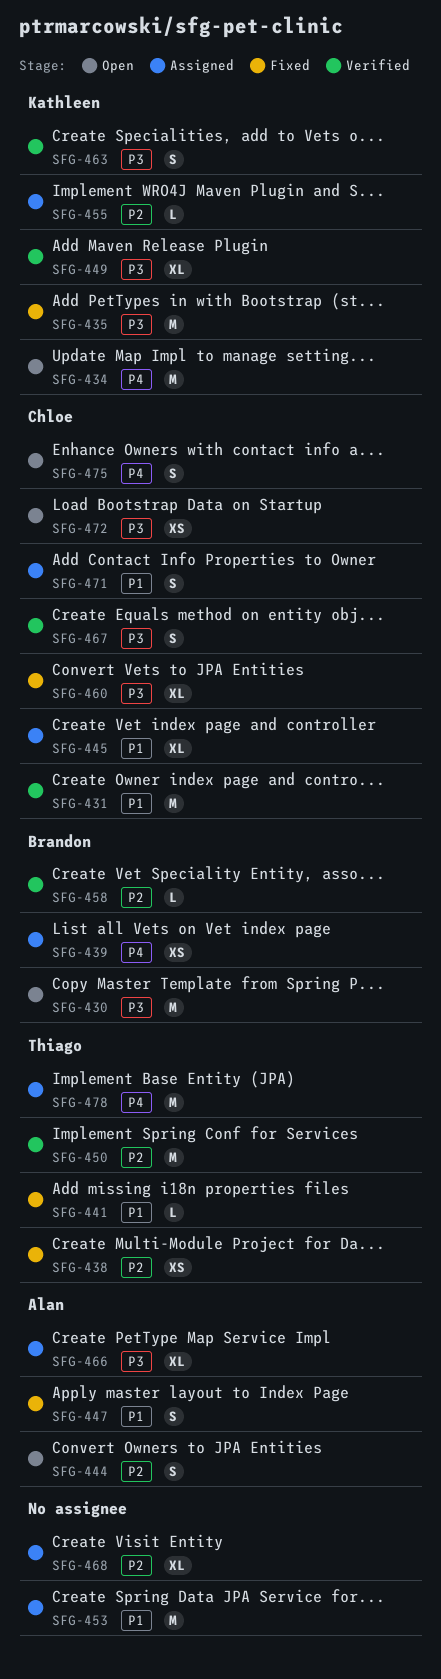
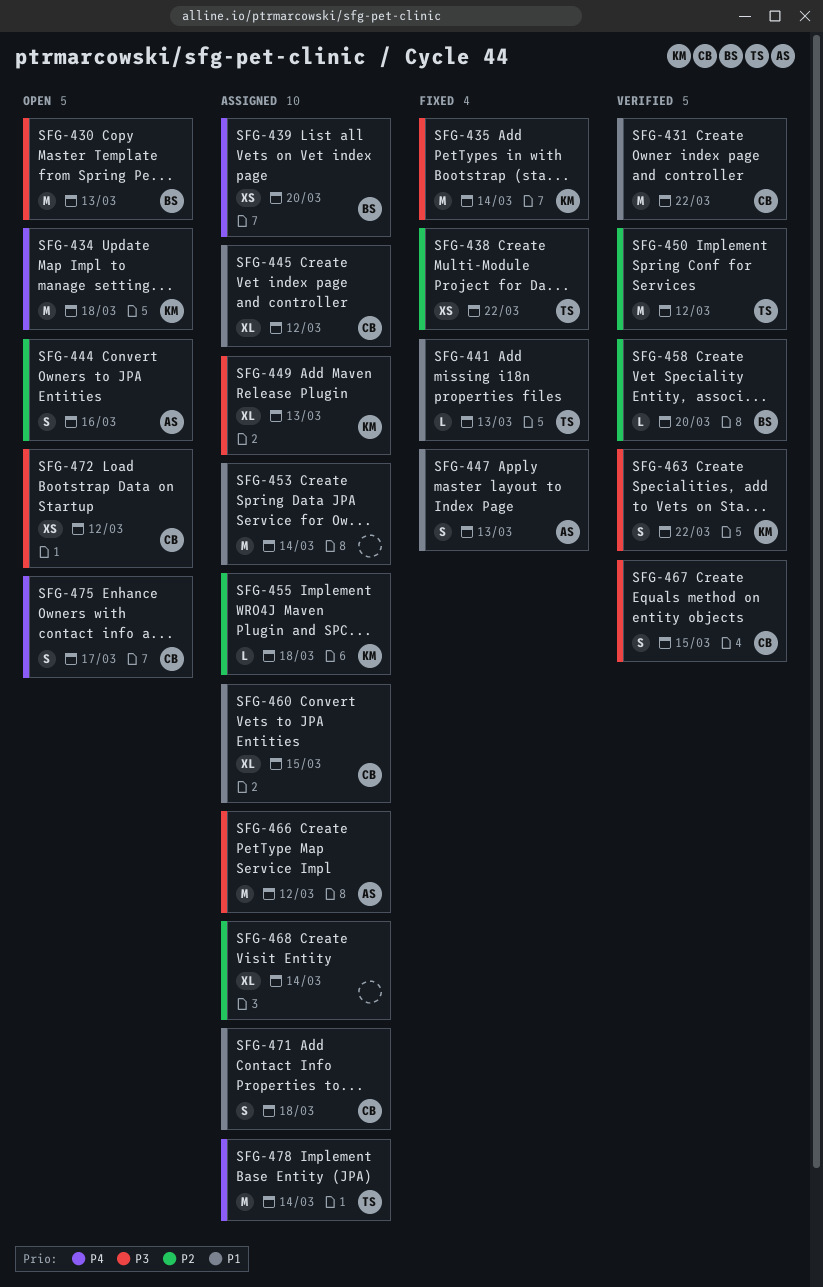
SFG-449, status: Verified -> Assigned
SFG-460, status: Fixed -> Assigned
SFG-460, priority: P3 -> P1
SFG-466, estimate: XL -> M

